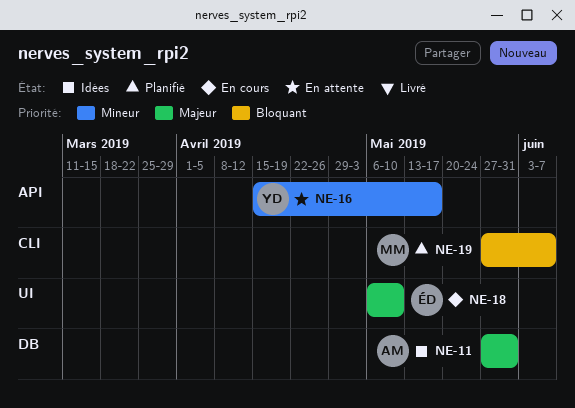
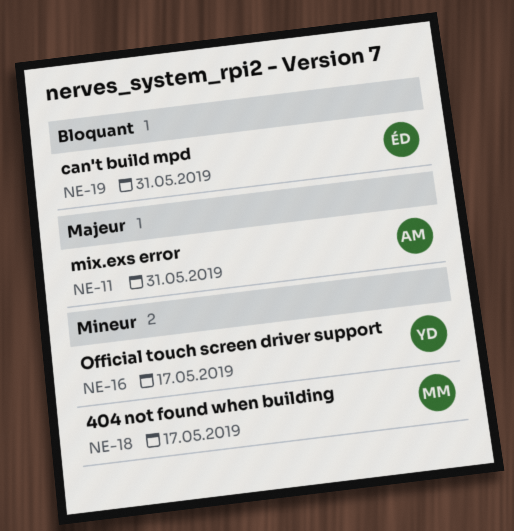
NE-18, owner: ÉD -> MM
NE-18, priority: Majeur -> Mineur
NE-18, due: May 10 -> May 17
NE-19, owner: MM -> ÉD
NE-19, due: Jun 7 -> May 31

